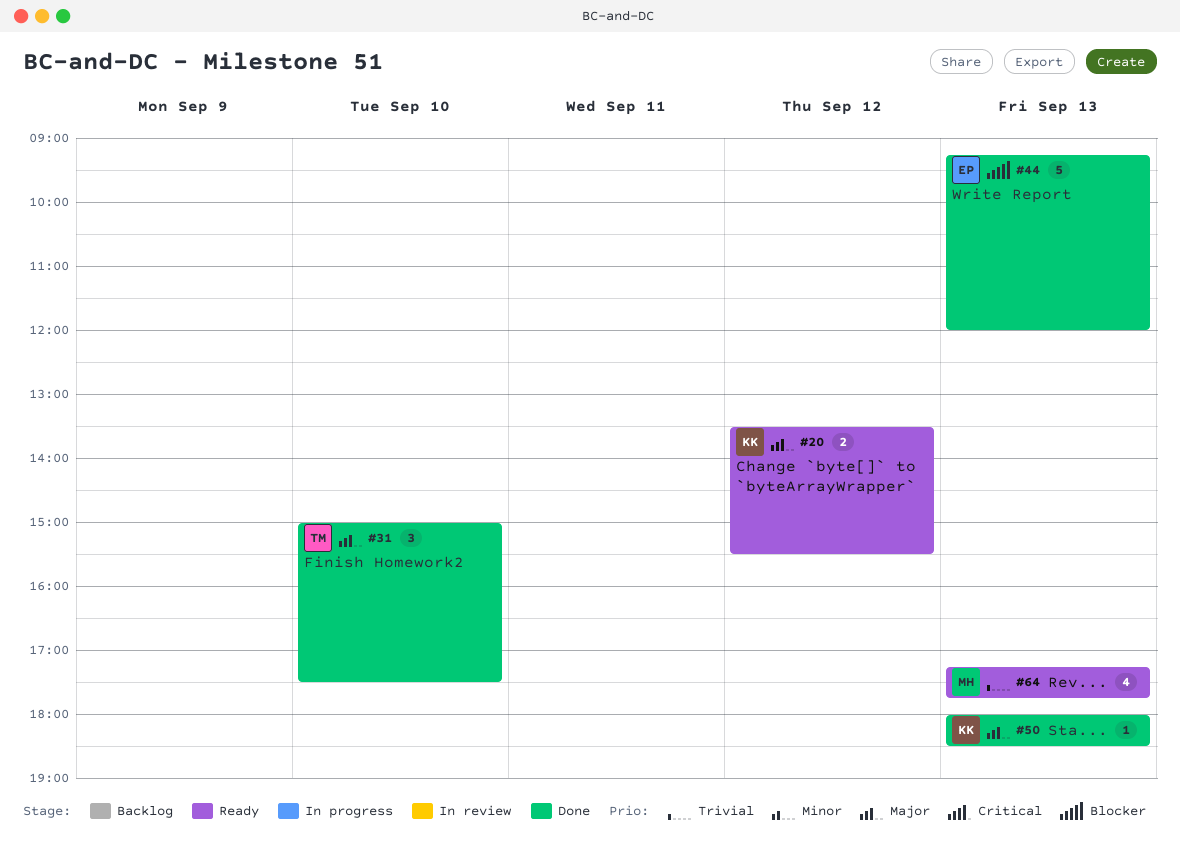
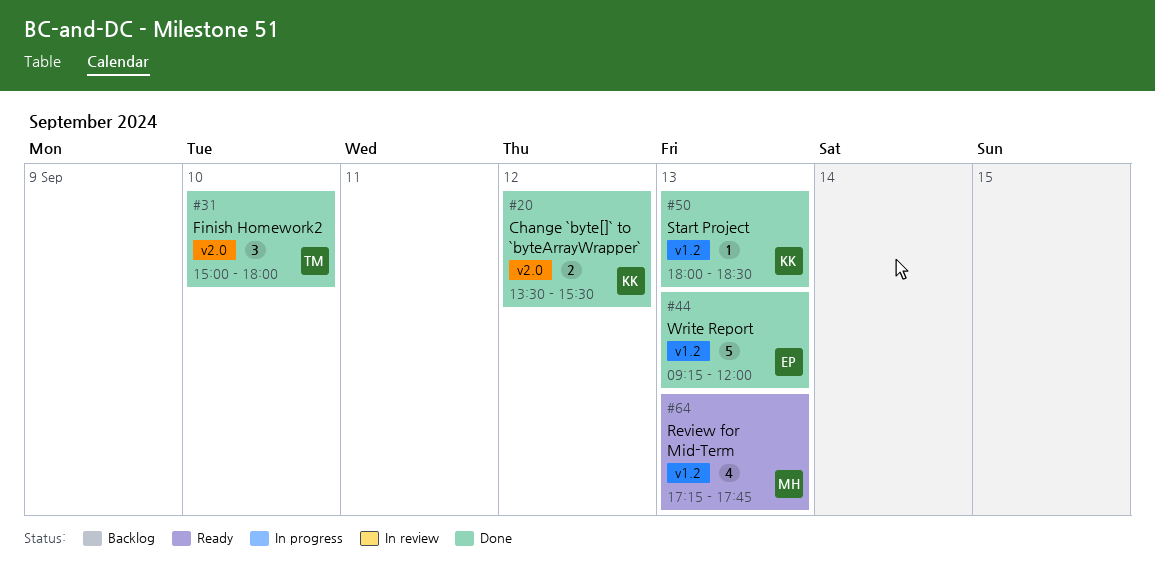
#20, status: Ready -> Done
#31, ends: 17:30 -> 18:00

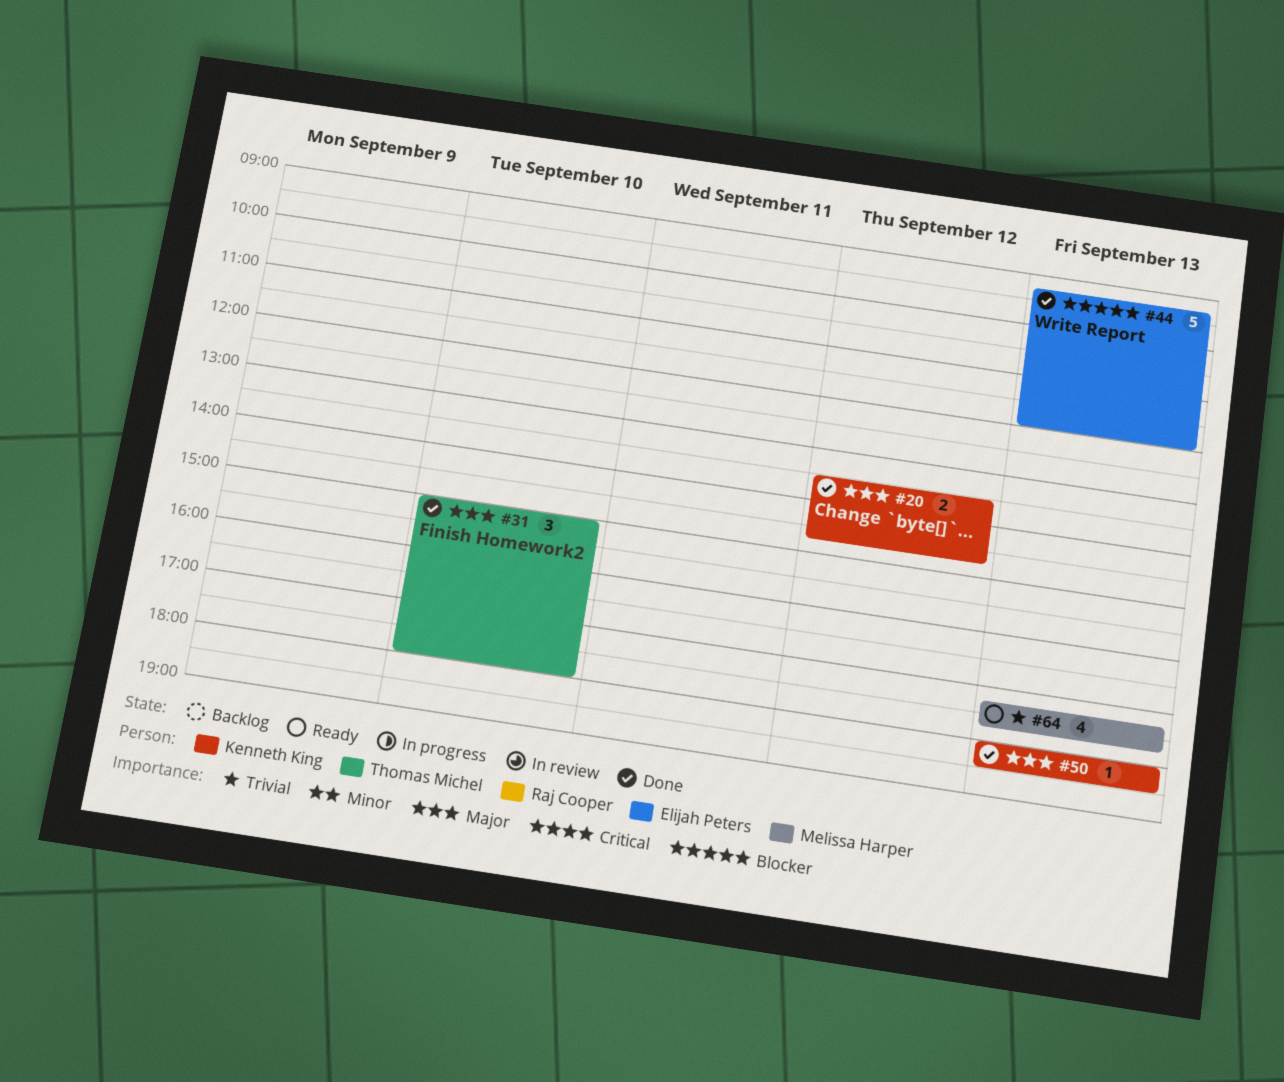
#20, ends: 15:30 -> 14:45

